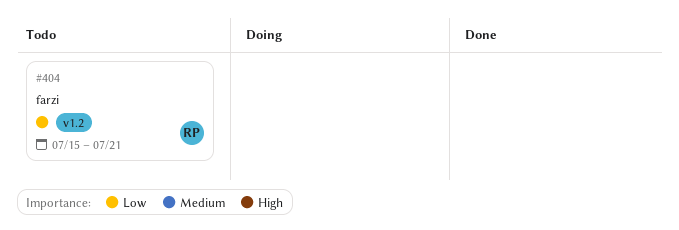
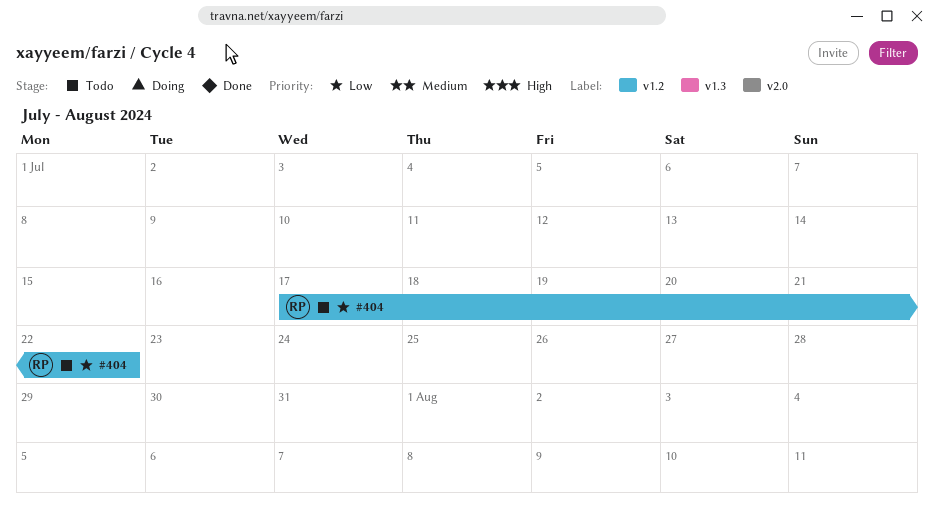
#404, start: Jul 15 -> Jul 17
#404, due: Jul 21 -> Jul 22

